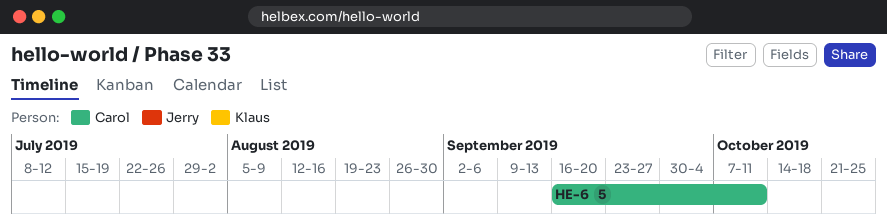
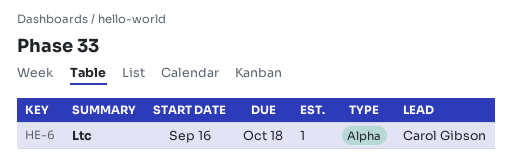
HE-6, estimate: 5 -> 1
HE-6, due: Oct 11 -> Oct 18

